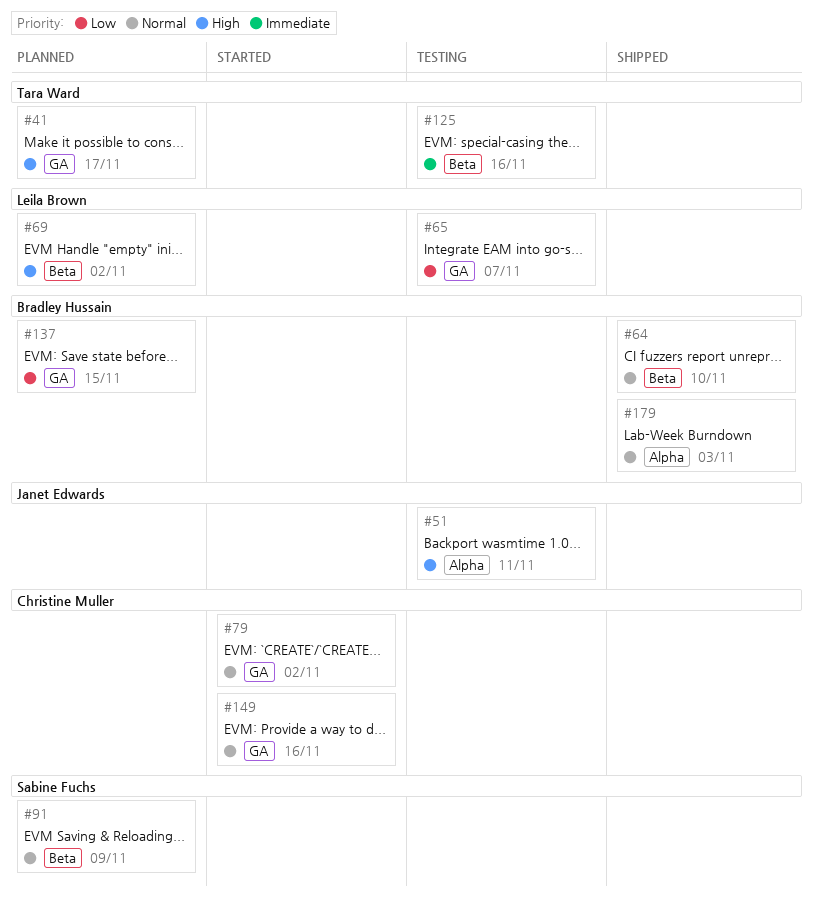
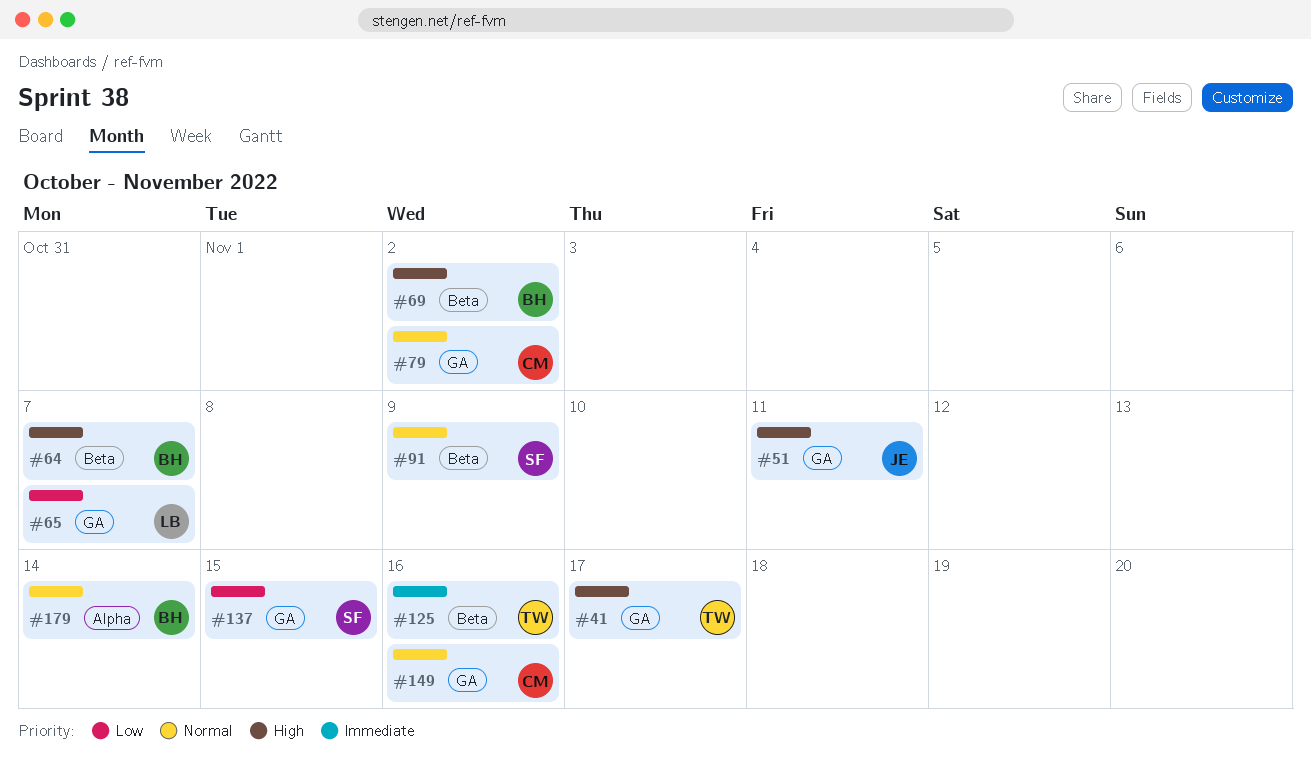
#51, label: Alpha -> GA
#64, priority: Normal -> High
#64, due: Nov 10 -> Nov 7
#69, owner: Leila Brown -> Bradley Hussain
#137, owner: Bradley Hussain -> Sabine Fuchs
#179, due: Nov 3 -> Nov 14

